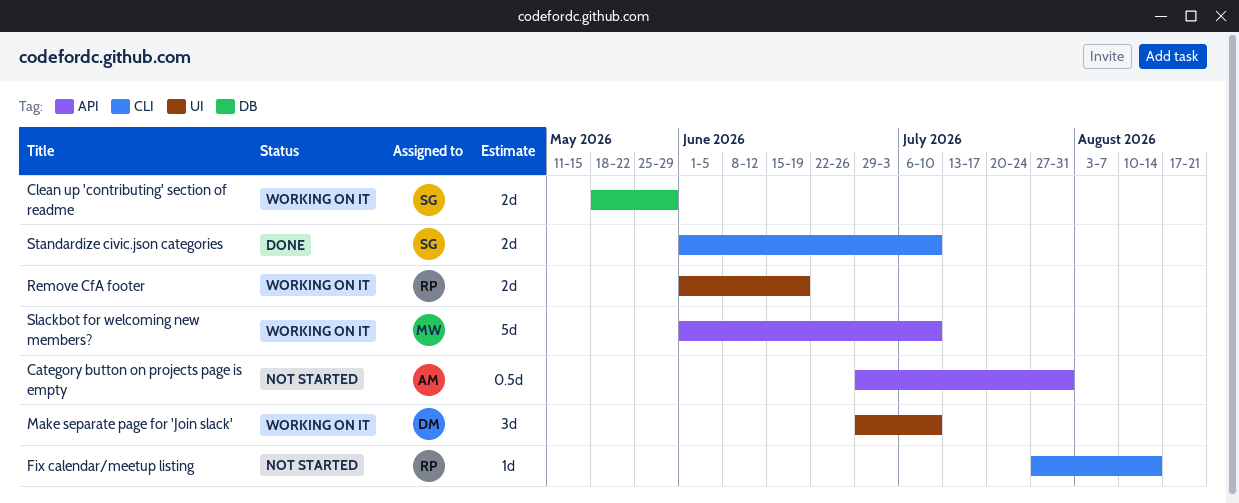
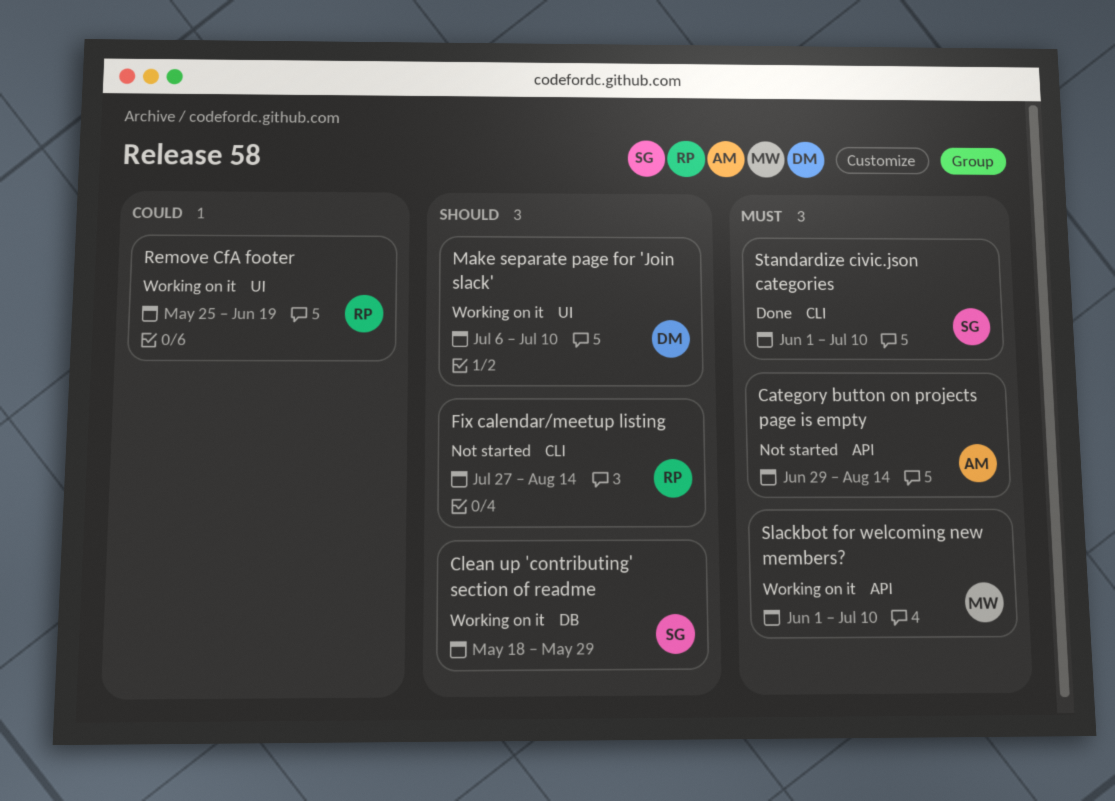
Category button on projects page is empty, due: Jul 31 -> Aug 14
Make separate page for 'Join slack', start: Jun 29 -> Jul 6
Remove CfA footer, start: Jun 1 -> May 25

